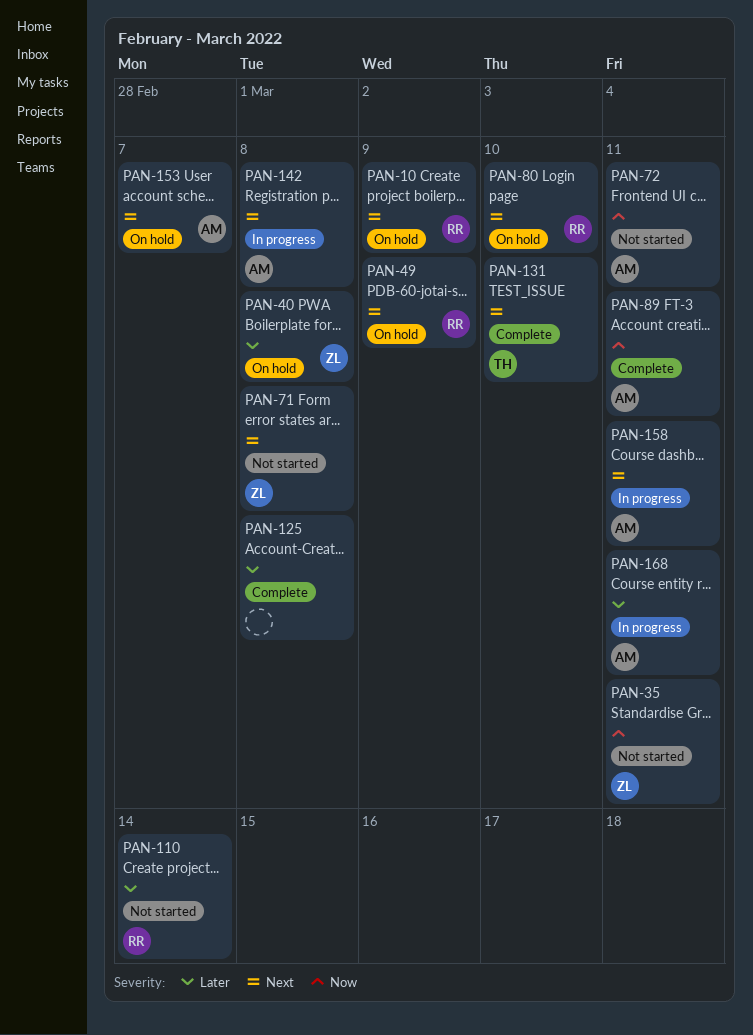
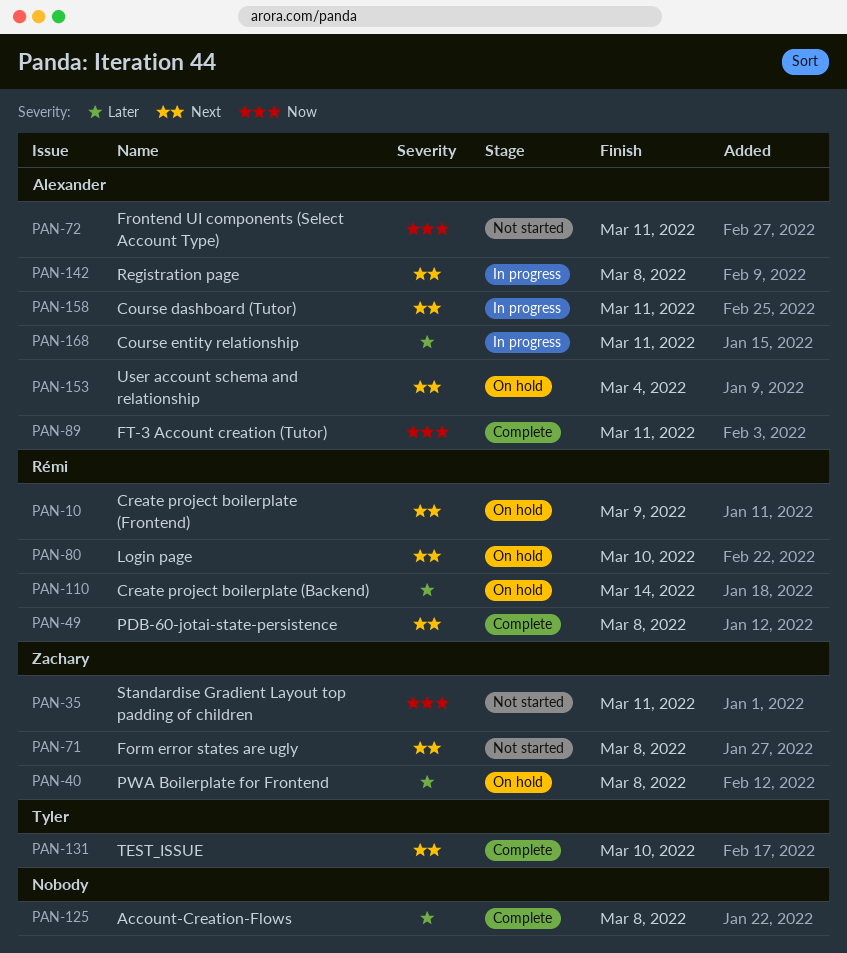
PAN-49, status: On hold -> Complete
PAN-49, due: Mar 9 -> Mar 8
PAN-110, status: Not started -> On hold
PAN-153, due: Mar 7 -> Mar 4

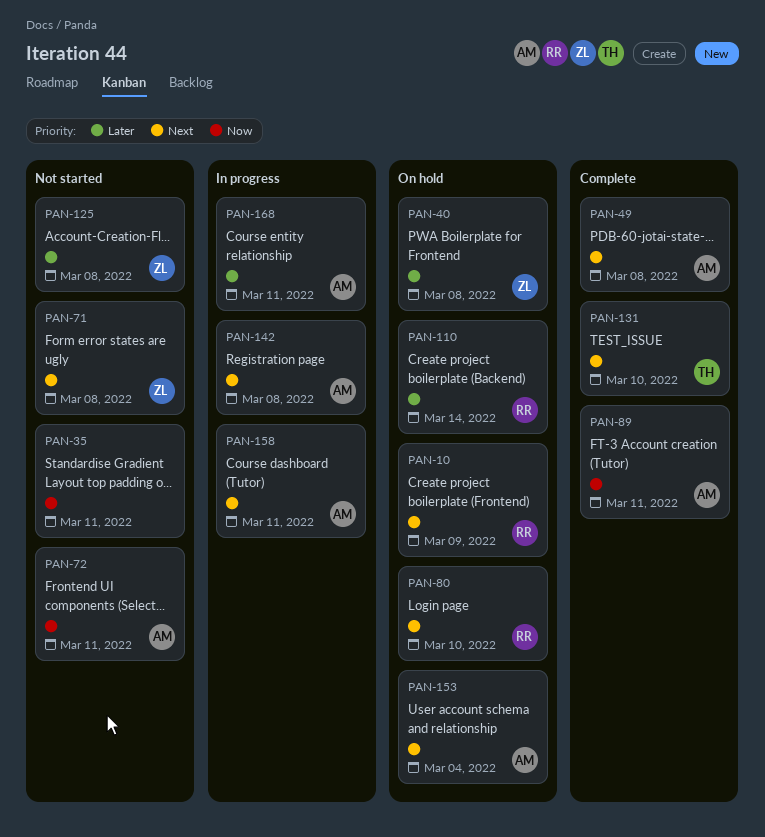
PAN-35, owner: Zachary -> none
PAN-49, owner: Rémi -> Alexander
PAN-125, status: Complete -> Not started
PAN-125, owner: none -> Zachary

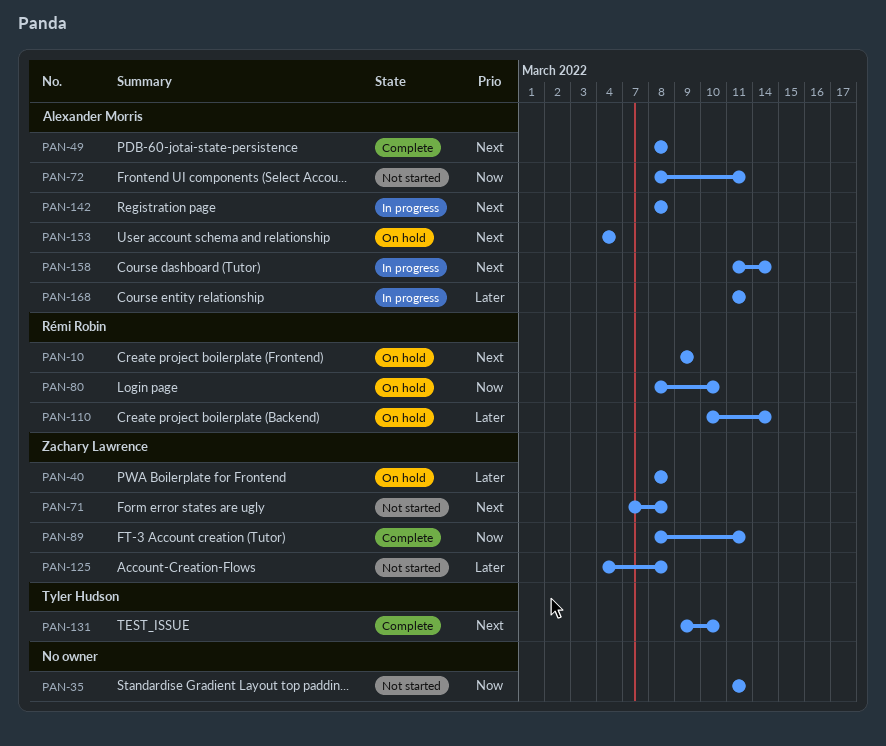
PAN-80, priority: Next -> Now
PAN-89, owner: Alexander Morris -> Zachary Lawrence
PAN-158, due: Mar 11 -> Mar 14

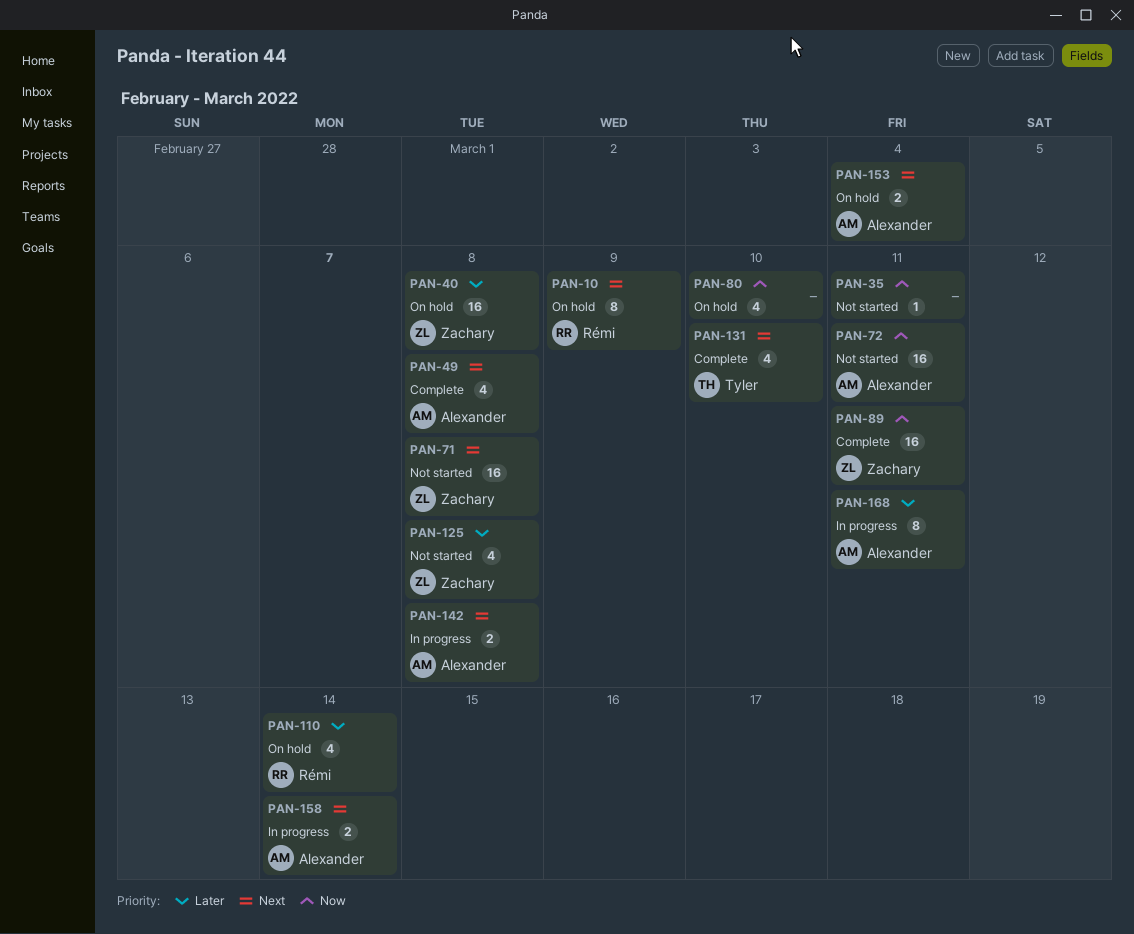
PAN-80, owner: Rémi Robin -> none

